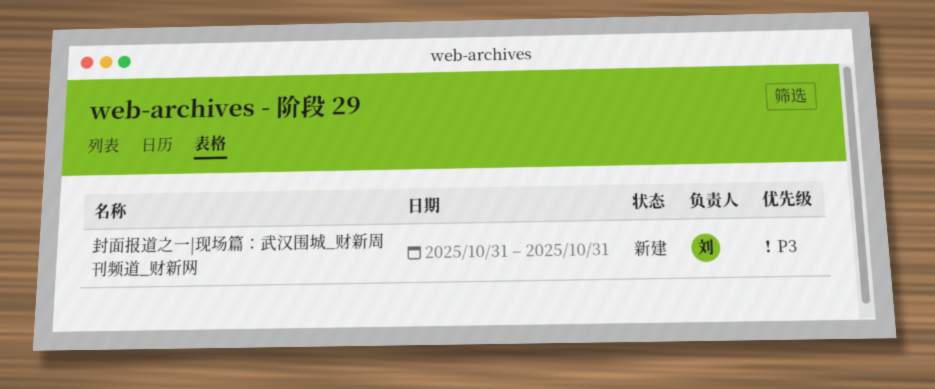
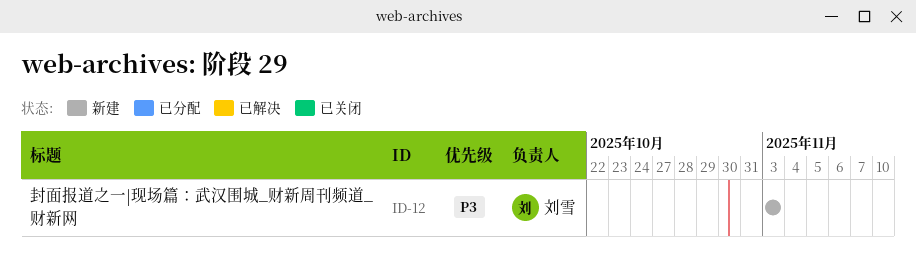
封面报道之一|现场篇：武汉围城_财新周刊频道_财新网, start: Oct 31 -> Nov 3
封面报道之一|现场篇：武汉围城_财新周刊频道_财新网, due: Oct 31 -> Nov 3

